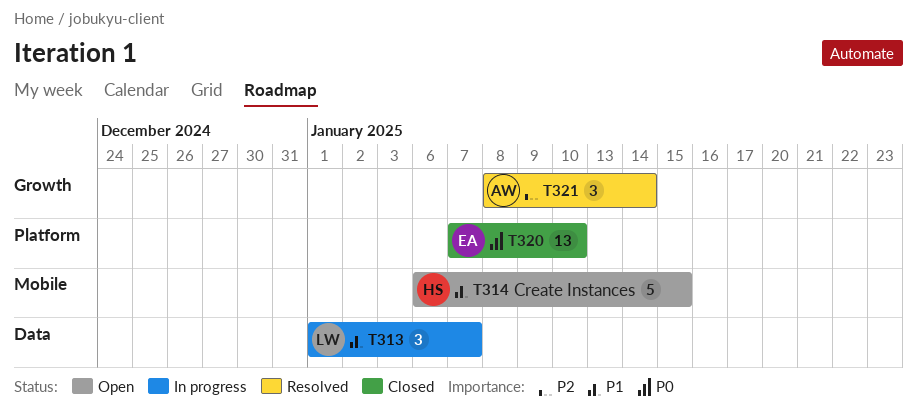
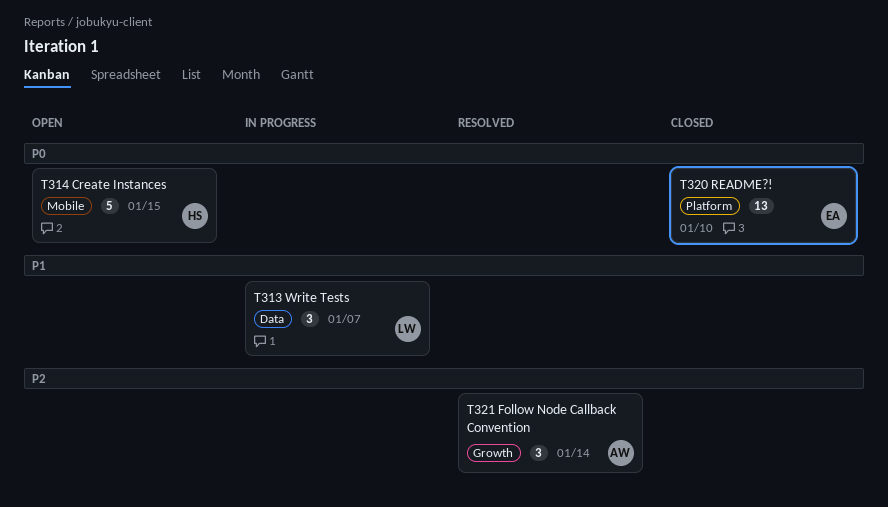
T314, priority: P1 -> P0

